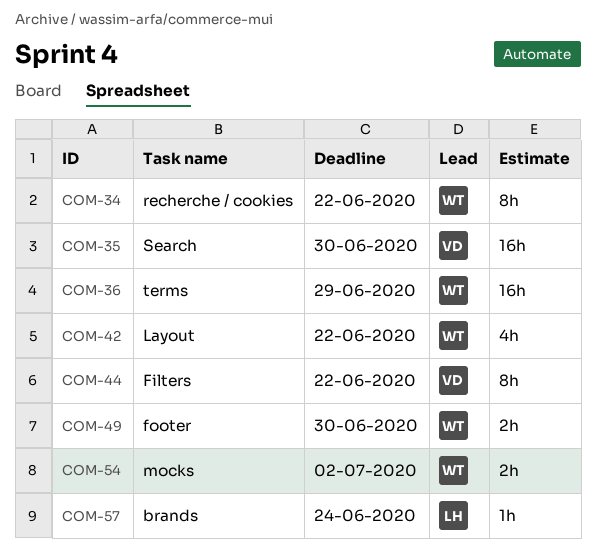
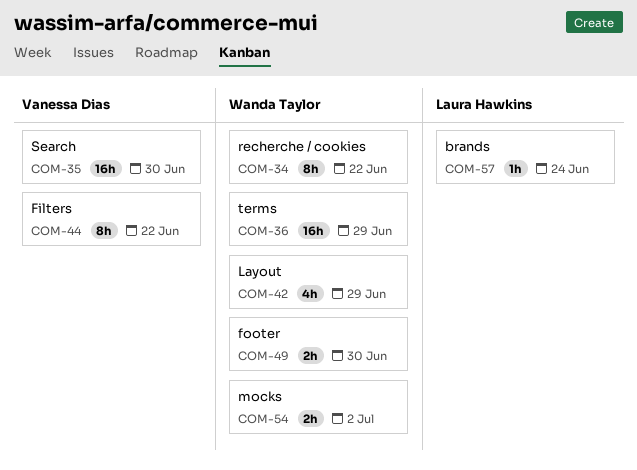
COM-42, due: Jun 22 -> Jun 29

